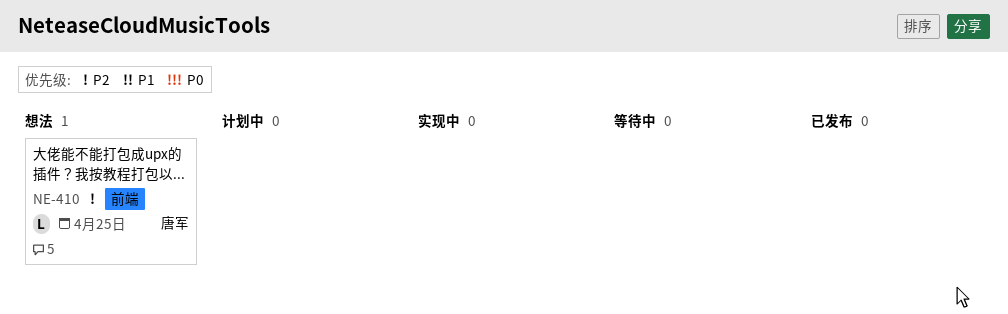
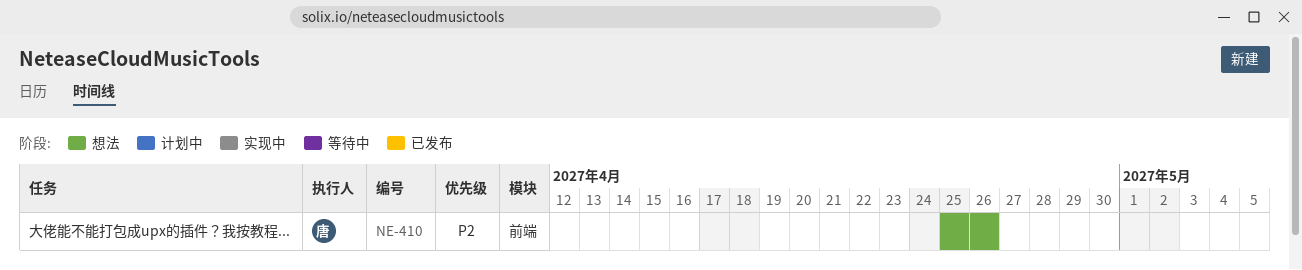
NE-410, due: Apr 25 -> Apr 26

